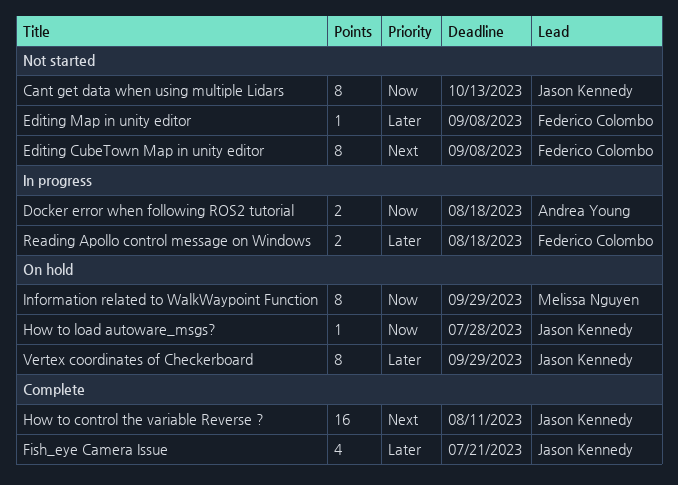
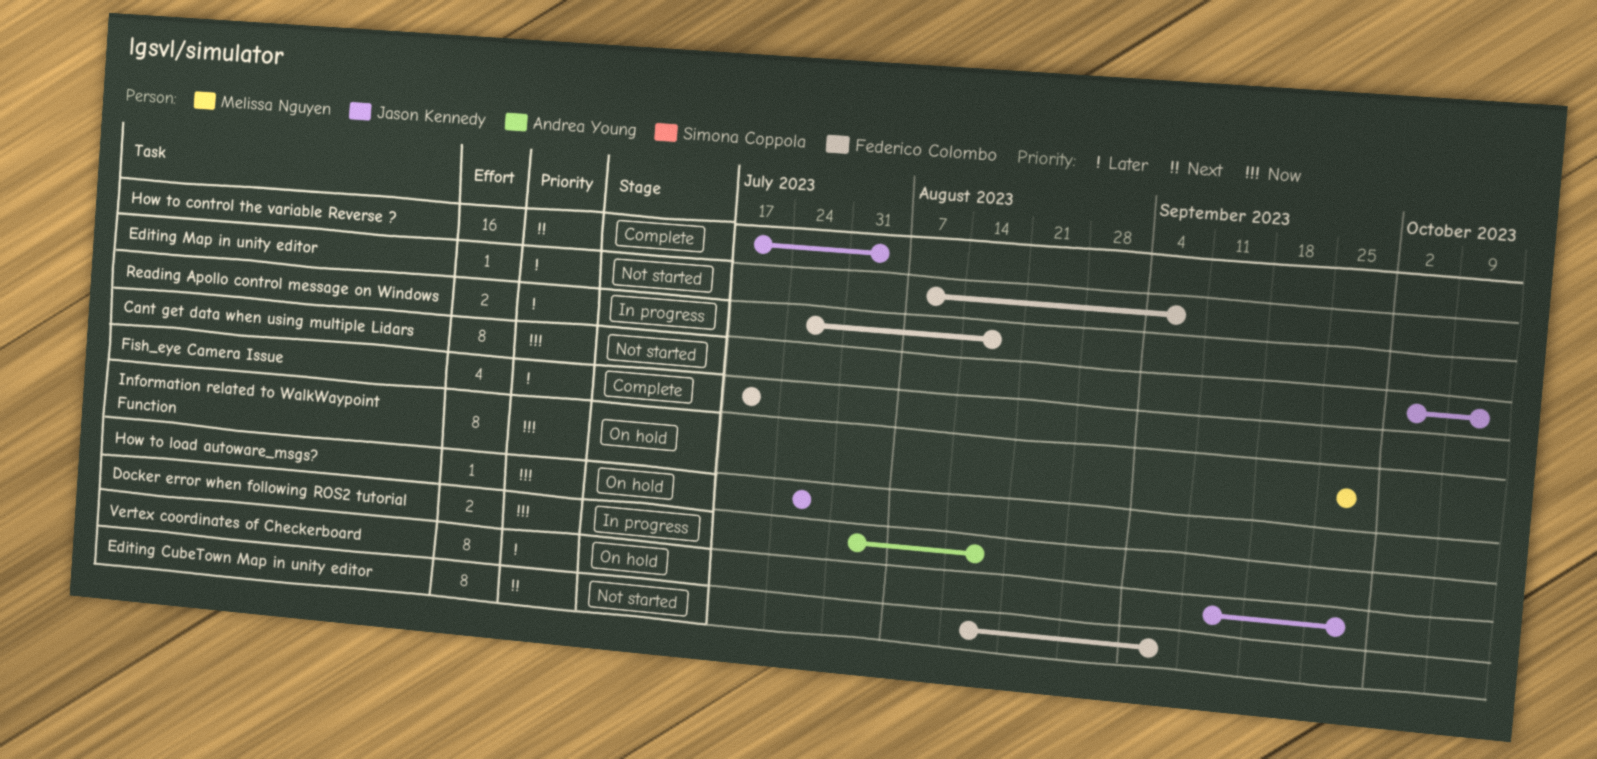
Fish_eye Camera Issue, owner: Jason Kennedy -> Federico Colombo
How to control the variable Reverse ?, due: Aug 11 -> Aug 4

